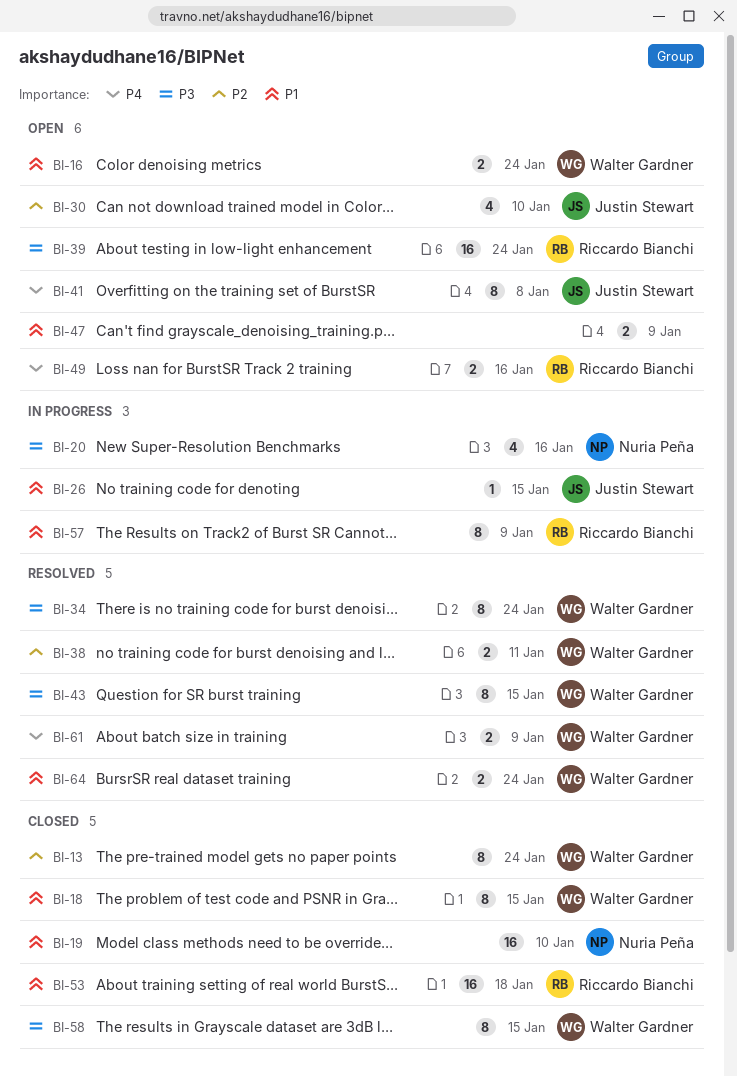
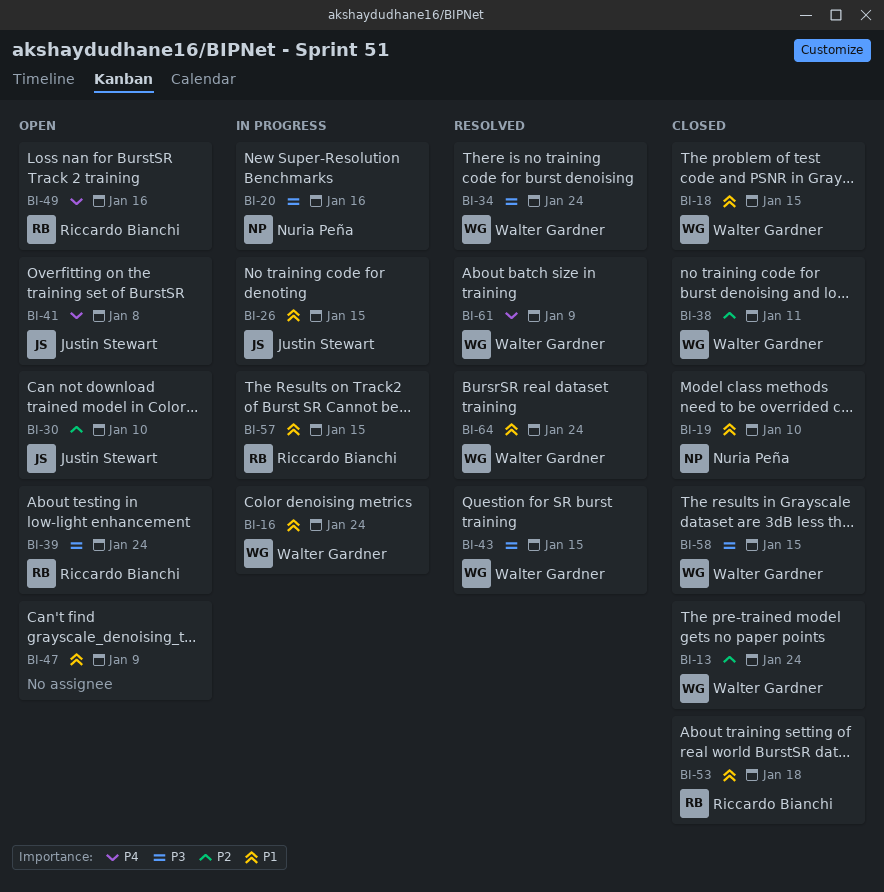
BI-16, status: Open -> In progress
BI-38, status: Resolved -> Closed
BI-57, due: Jan 9 -> Jan 15

